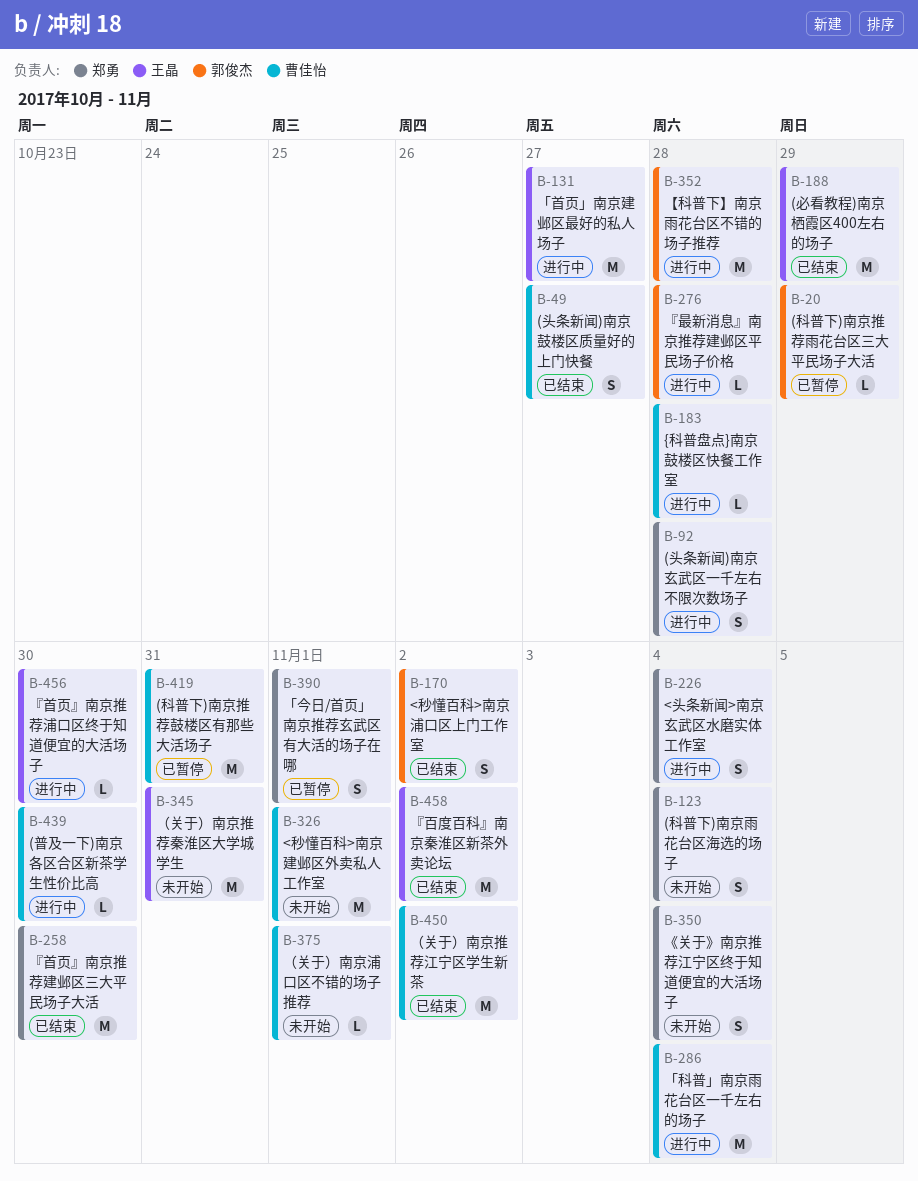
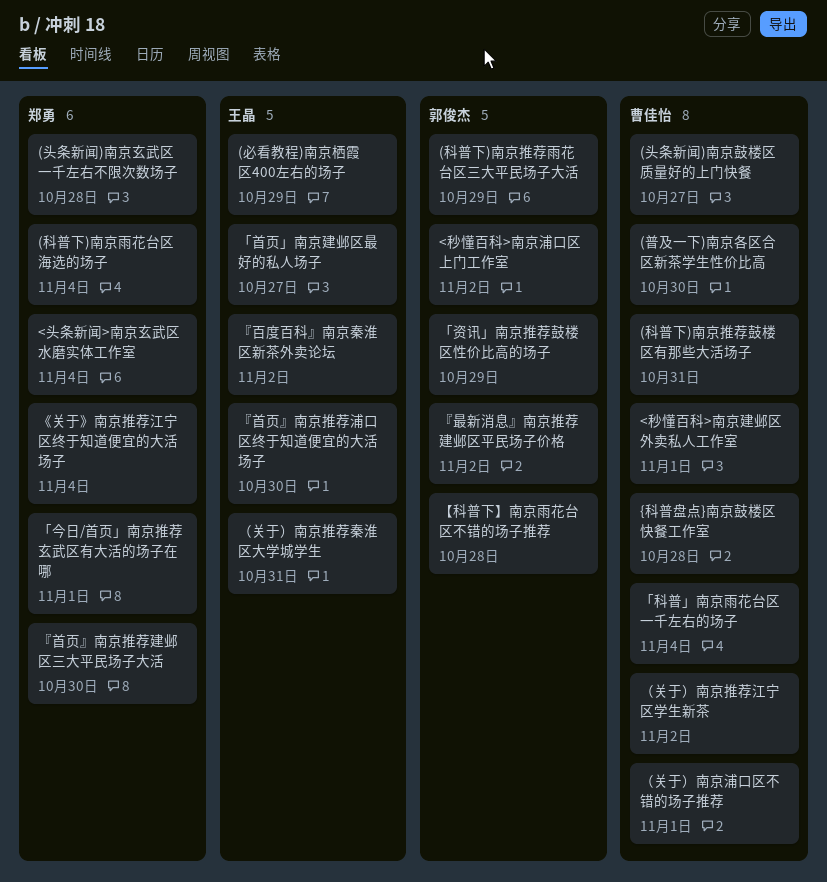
「资讯」南京推荐鼓楼区性价比高的场子: none -> present
『最新消息』南京推荐建邺区平民场子价格, due: Oct 28 -> Nov 2

